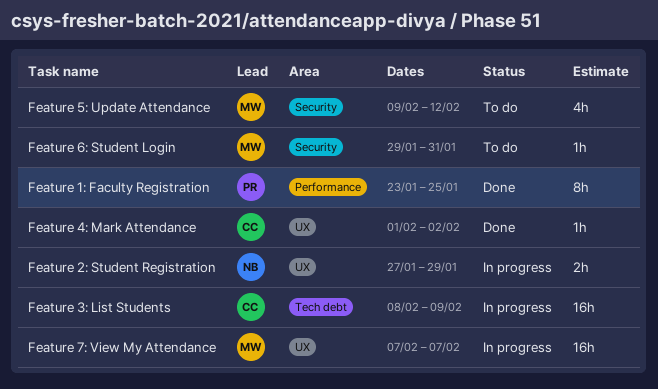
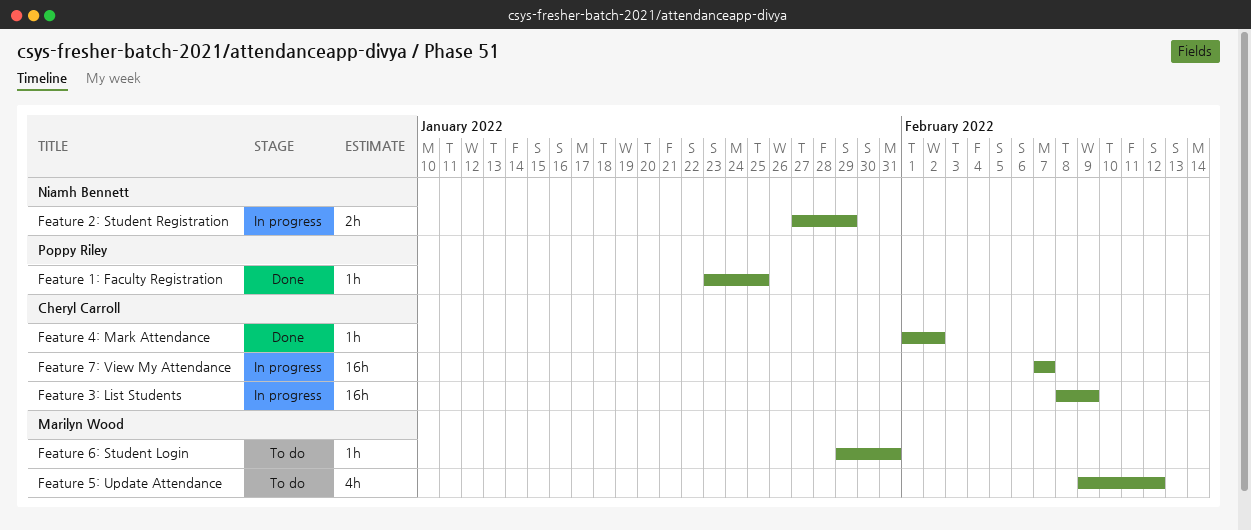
Feature 1: Faculty Registration, estimate: 8h -> 1h
Feature 7: View My Attendance, owner: Marilyn Wood -> Cheryl Carroll

